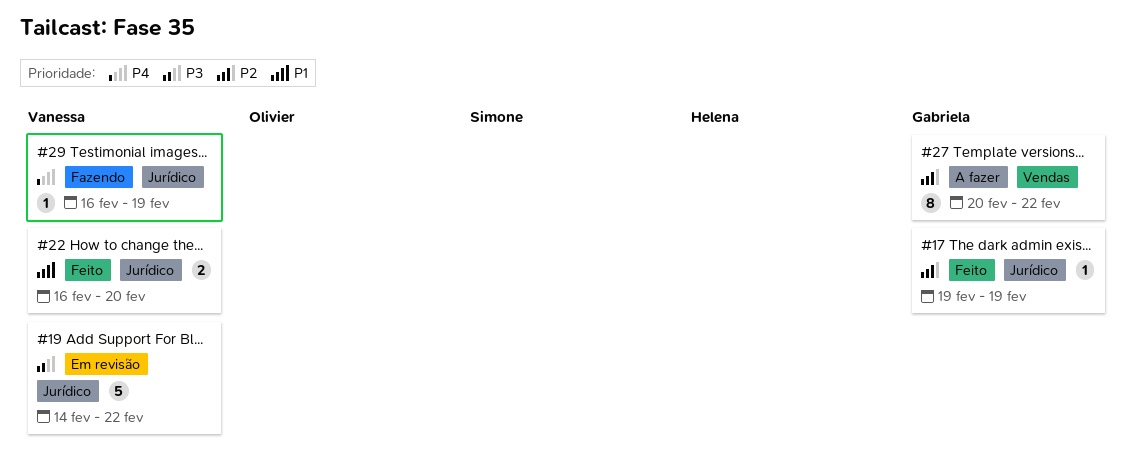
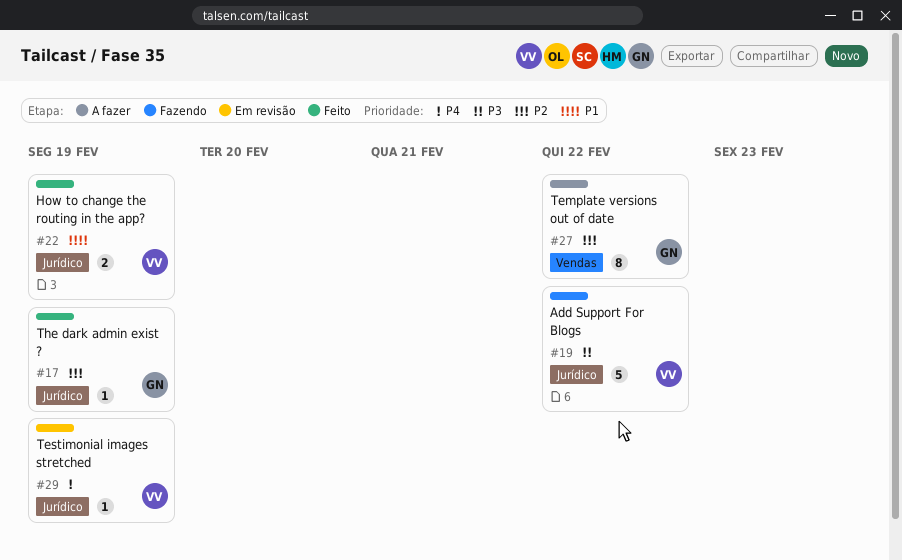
#19, status: Em revisão -> Fazendo
#22, due: Feb 20 -> Feb 19
#29, status: Fazendo -> Em revisão

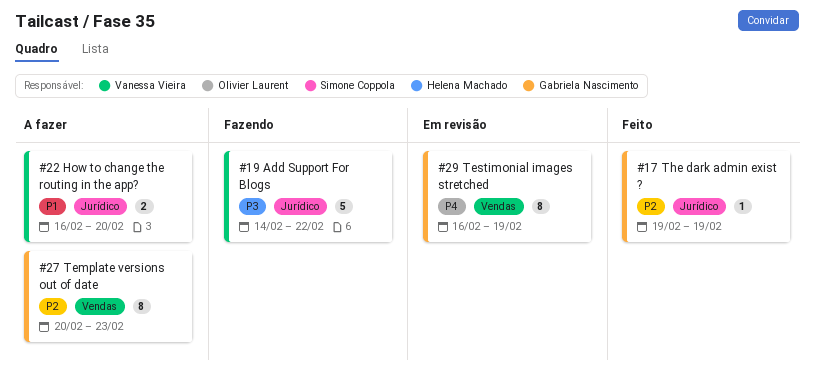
#22, status: Feito -> A fazer
#22, due: Feb 19 -> Feb 20
#27, due: Feb 22 -> Feb 23
#29, owner: Vanessa Vieira -> Gabriela Nascimento
#29, label: Jurídico -> Vendas
#29, estimate: 1 -> 8

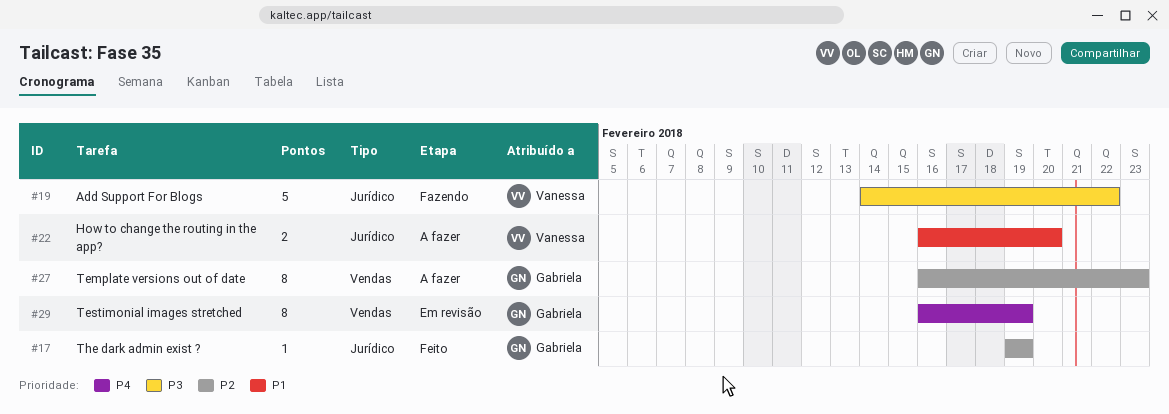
#27, start: Feb 20 -> Feb 16

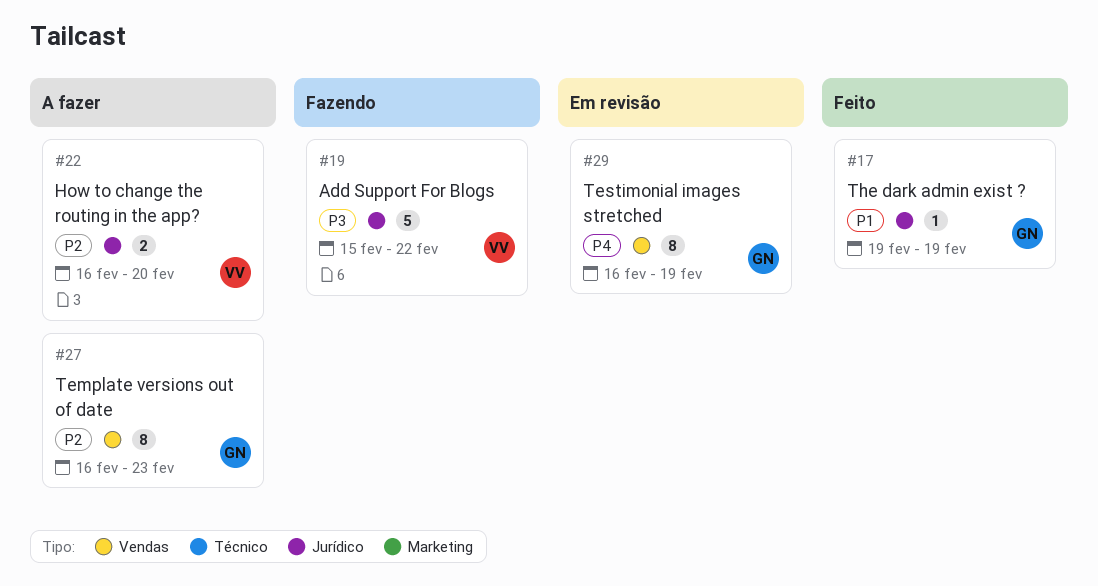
#17, priority: P2 -> P1
#19, start: Feb 14 -> Feb 15
#22, priority: P1 -> P2

